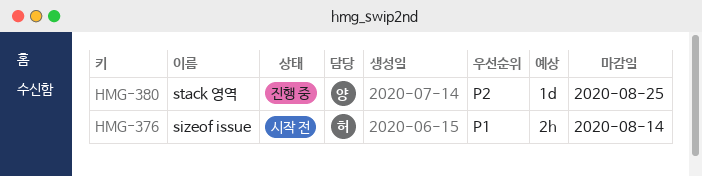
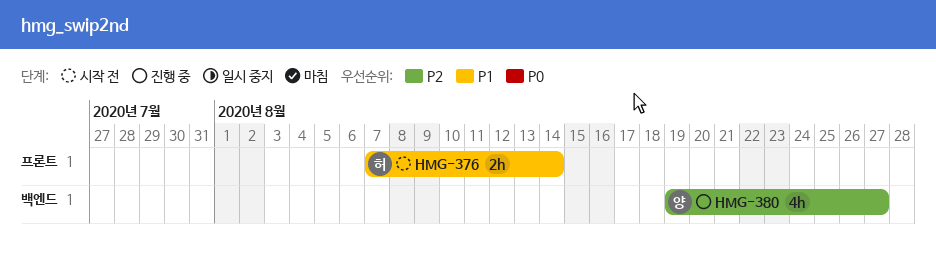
HMG-380, estimate: 1d -> 4h
HMG-380, due: Aug 25 -> Aug 27

